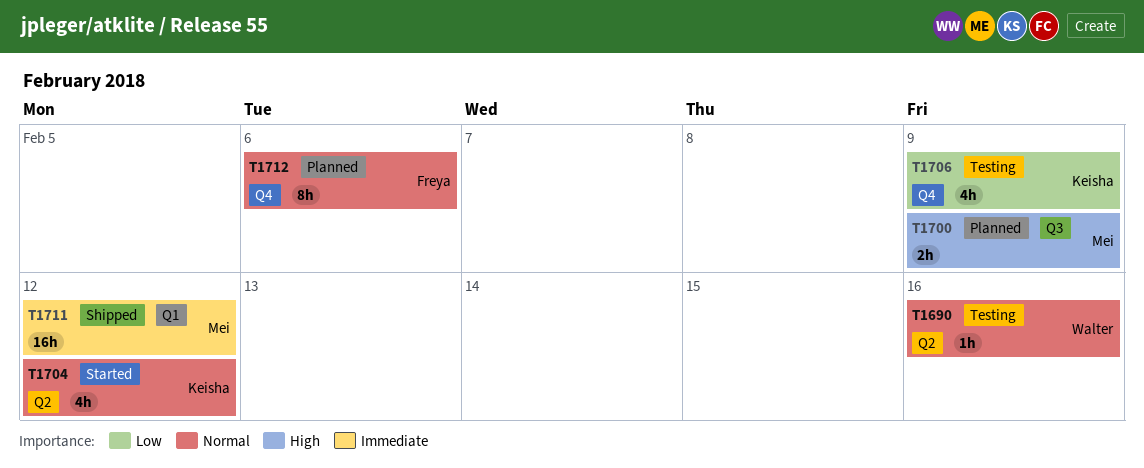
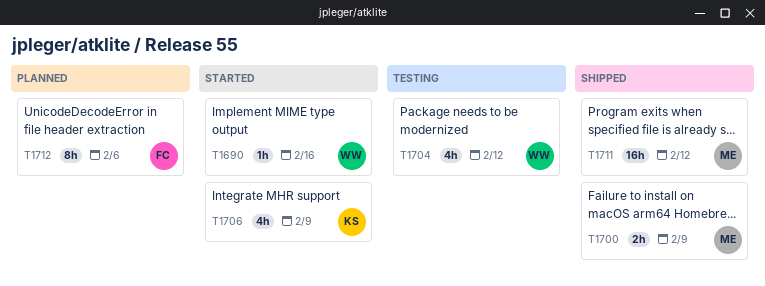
T1690, status: Testing -> Started
T1700, status: Planned -> Shipped
T1704, status: Started -> Testing
T1704, owner: Keisha -> Walter
T1706, status: Testing -> Started

